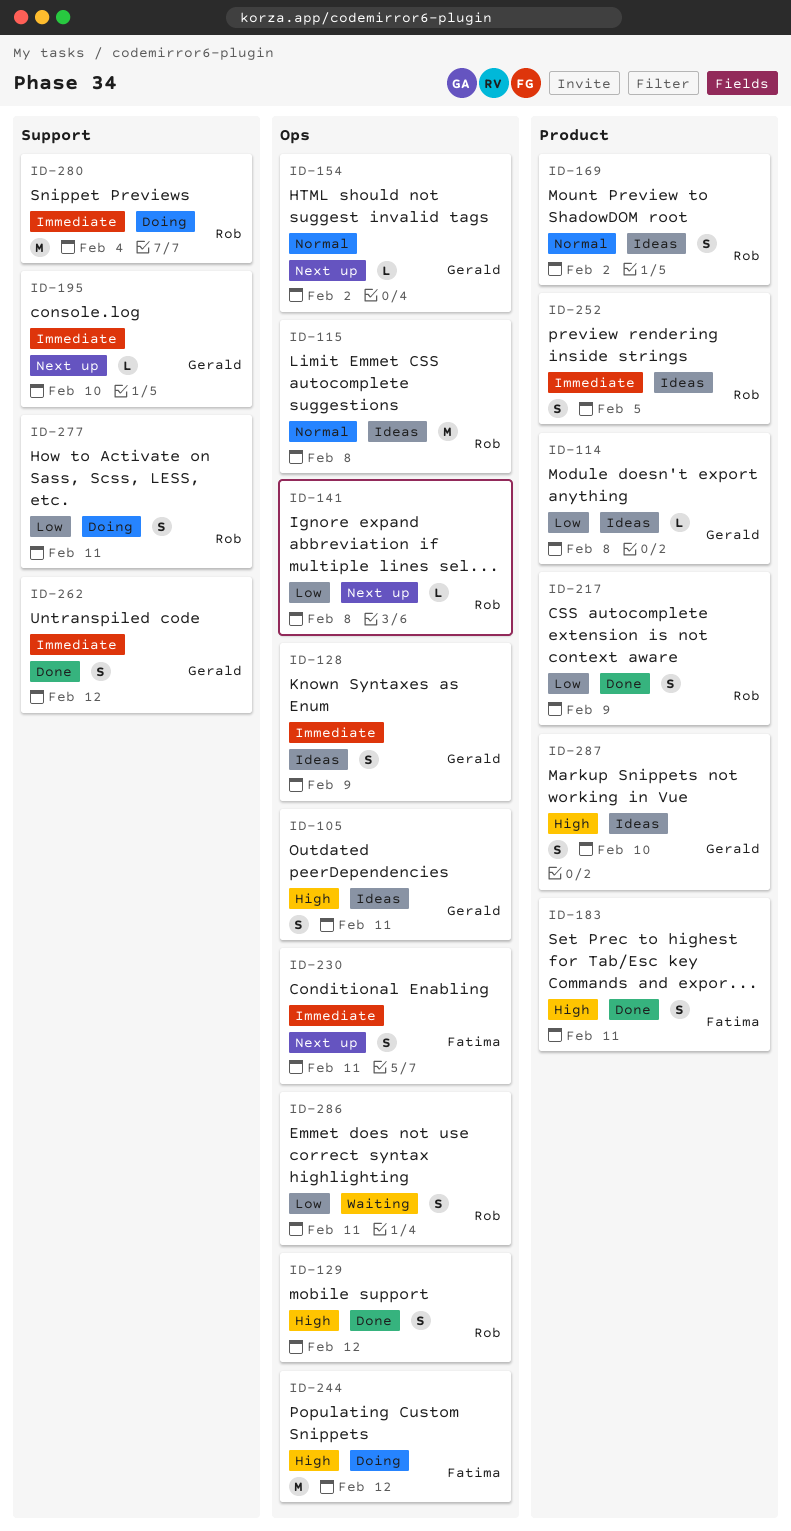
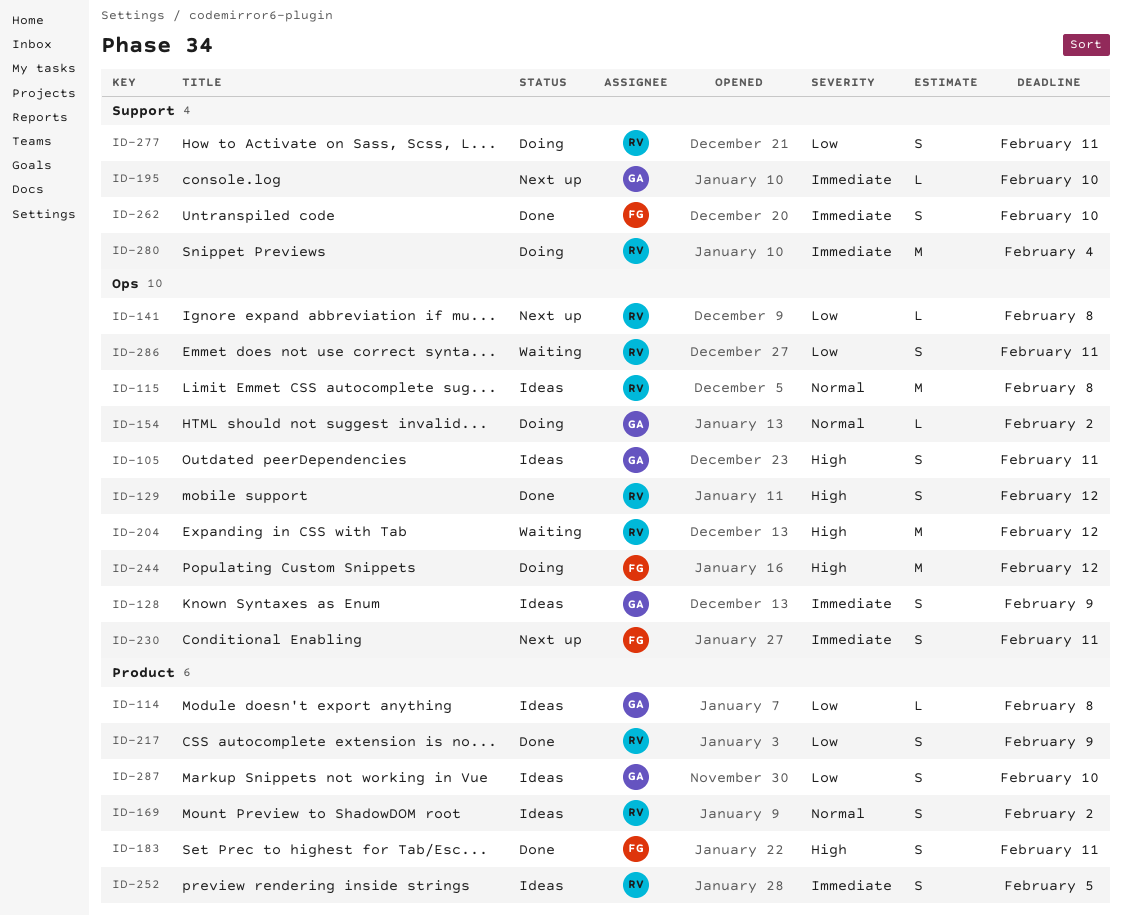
ID-154, status: Next up -> Doing
ID-204: none -> present
ID-262, owner: Gerald -> Fatima
ID-262, due: Feb 12 -> Feb 10
ID-287, priority: High -> Low

